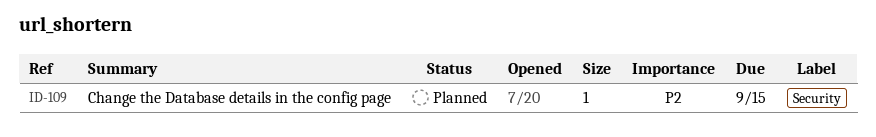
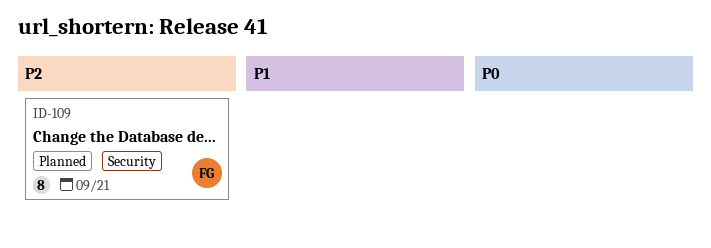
ID-109, estimate: 1 -> 8
ID-109, due: Sep 15 -> Sep 21

